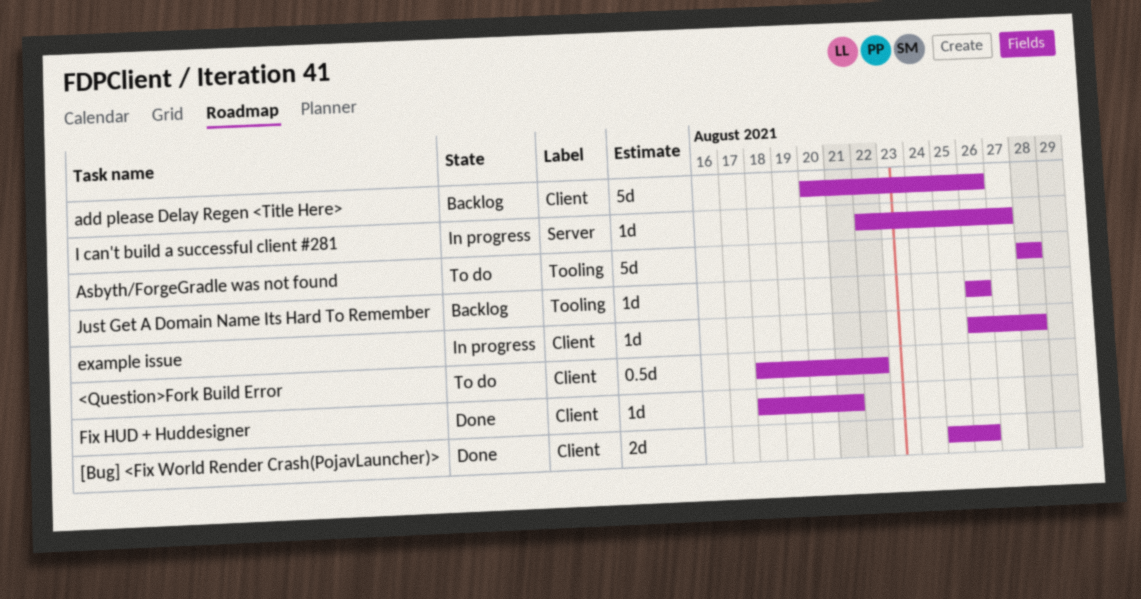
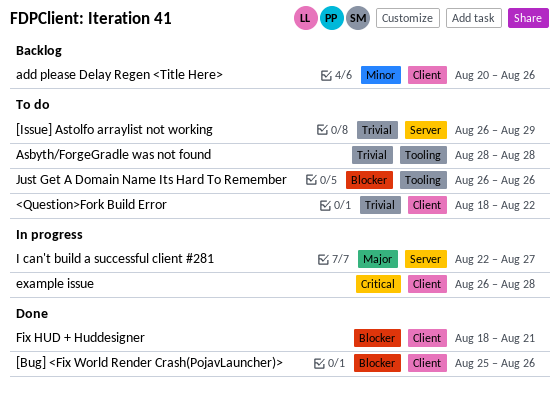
[Issue] Astolfo arraylist not working: none -> present
Just Get A Domain Name Its Hard To Remember, status: Backlog -> To do

